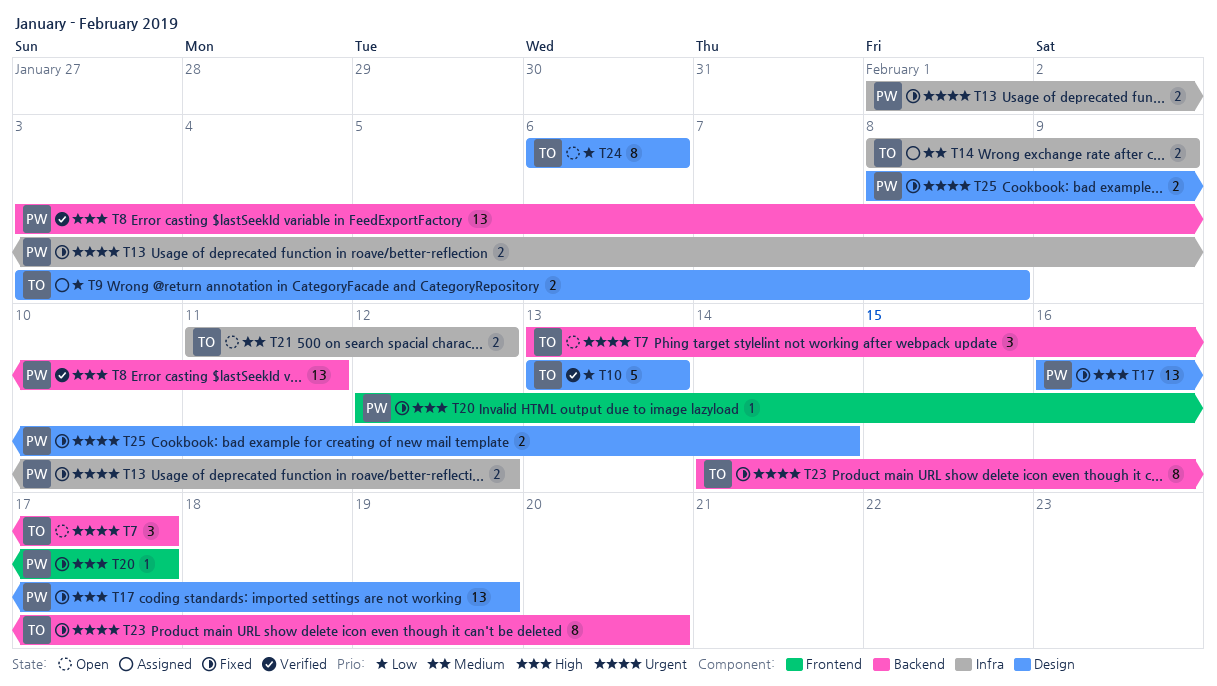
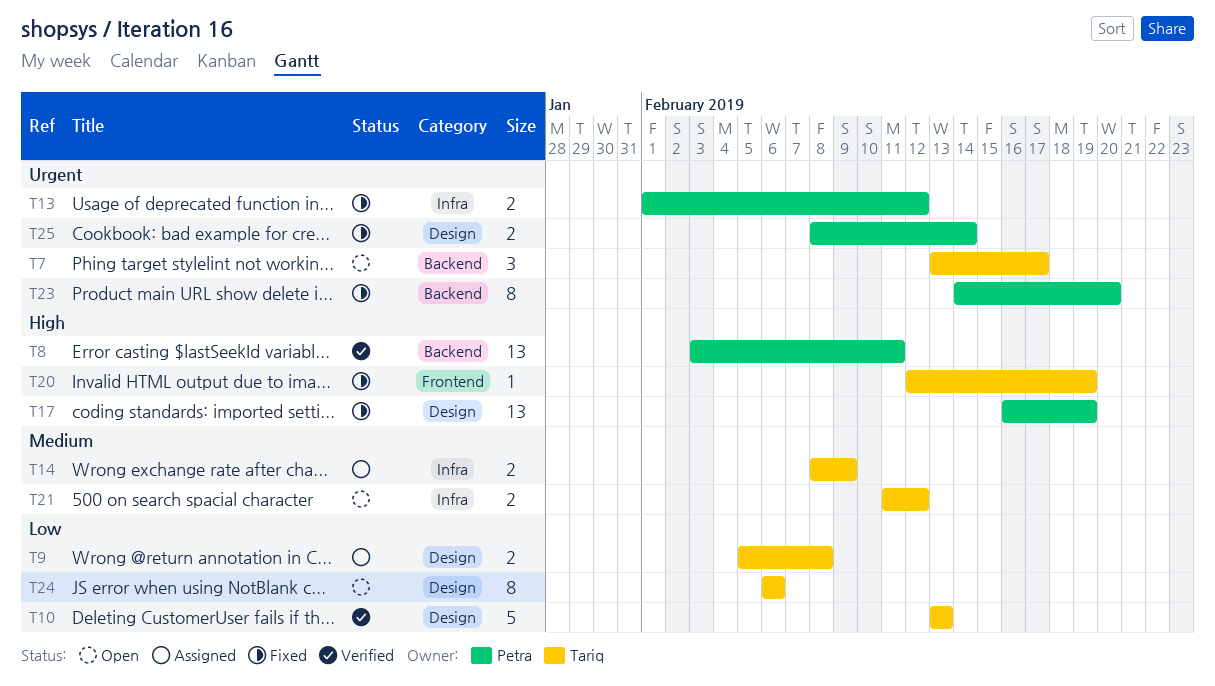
T9, start: Feb 3 -> Feb 5
T20, owner: Petra -> Tariq
T20, due: Feb 17 -> Feb 19
T23, owner: Tariq -> Petra

